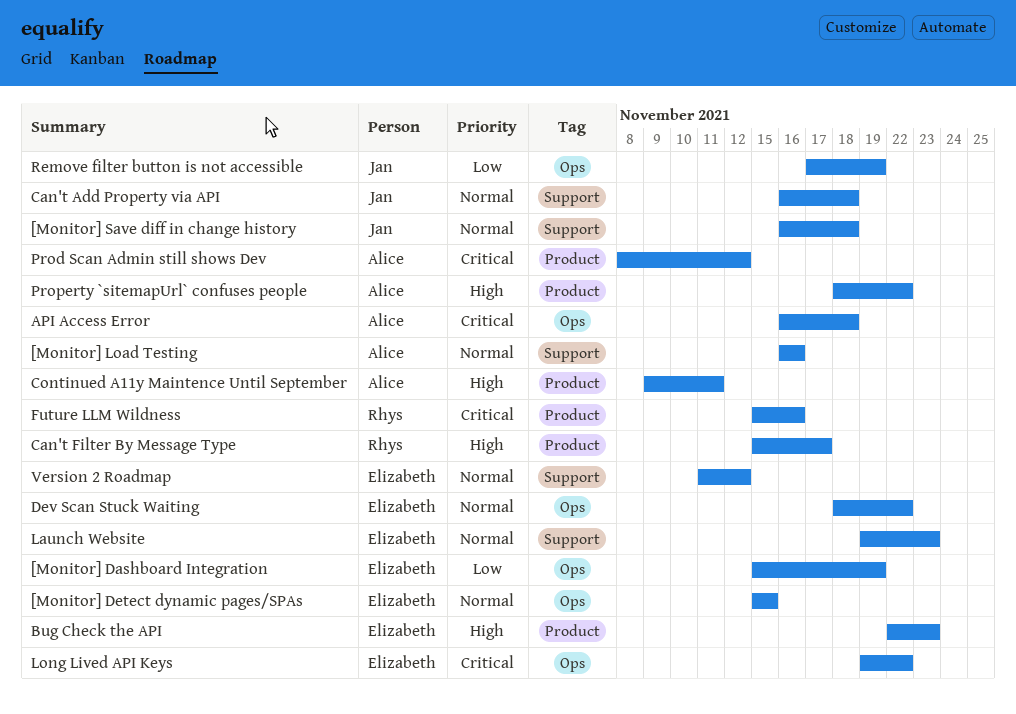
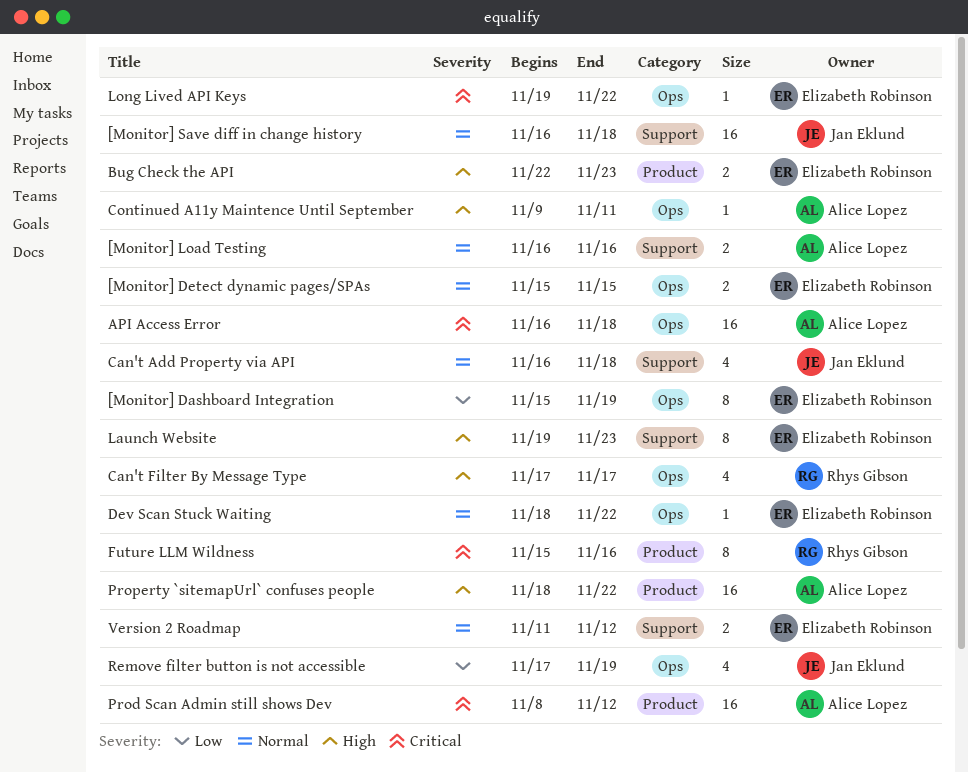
Can't Filter By Message Type, label: Product -> Ops
Can't Filter By Message Type, start: Nov 15 -> Nov 17
Continued A11y Maintence Until September, label: Product -> Ops
Launch Website, priority: Normal -> High

